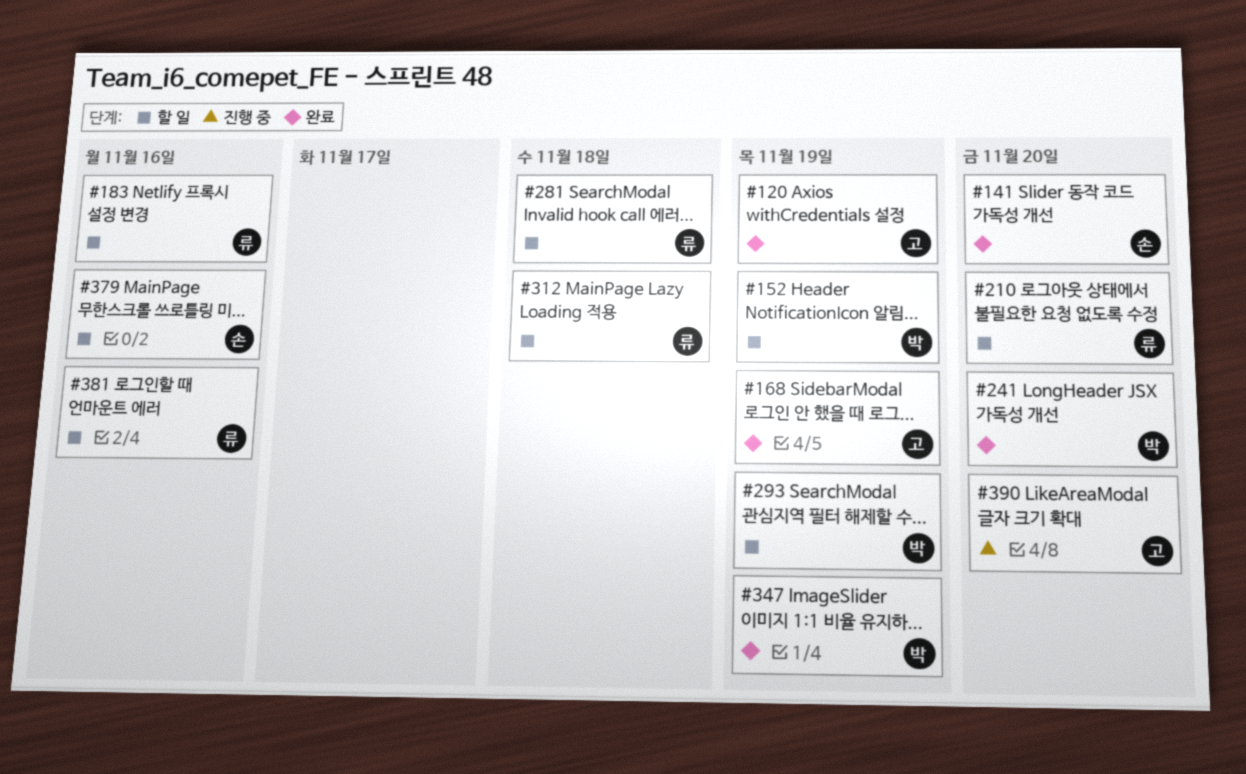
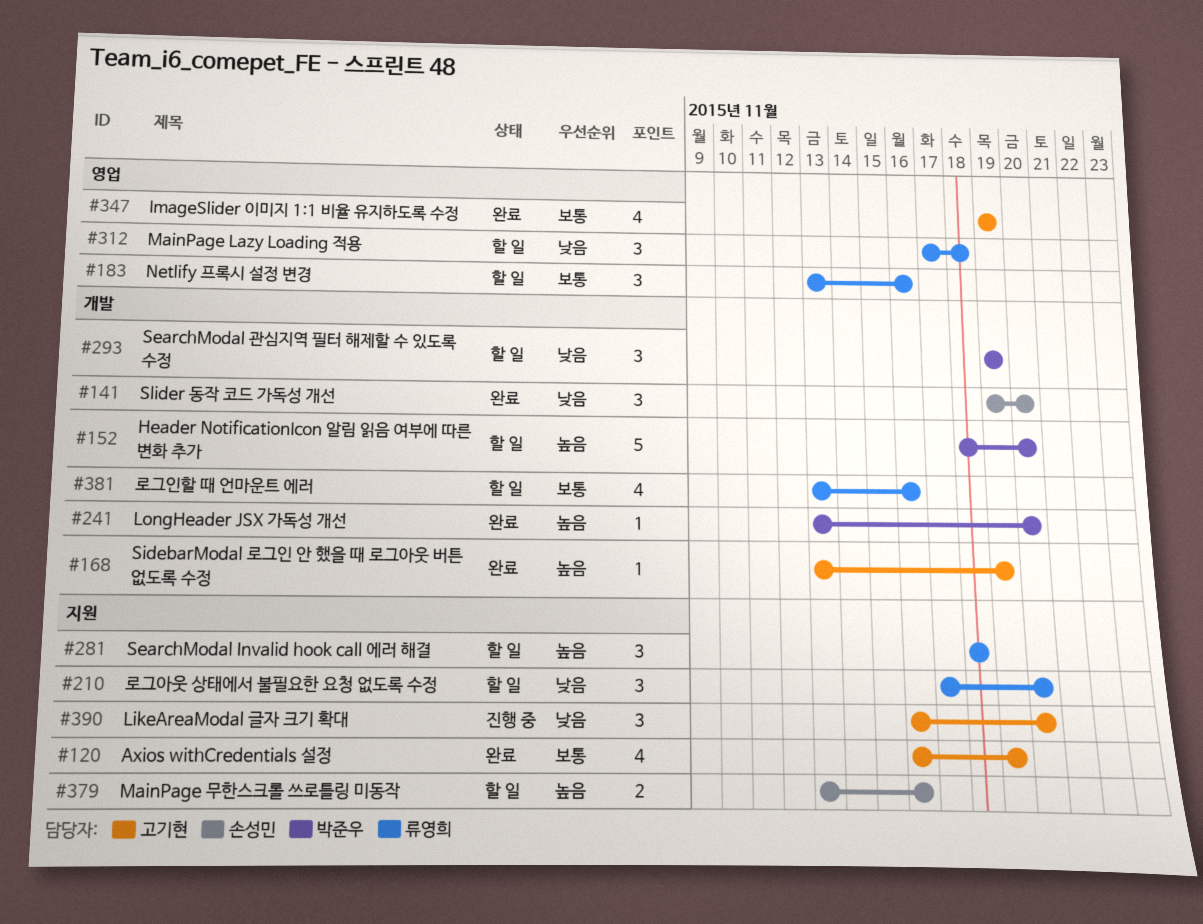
#152, due: Nov 19 -> Nov 20
#347, owner: 박준우 -> 고기현

